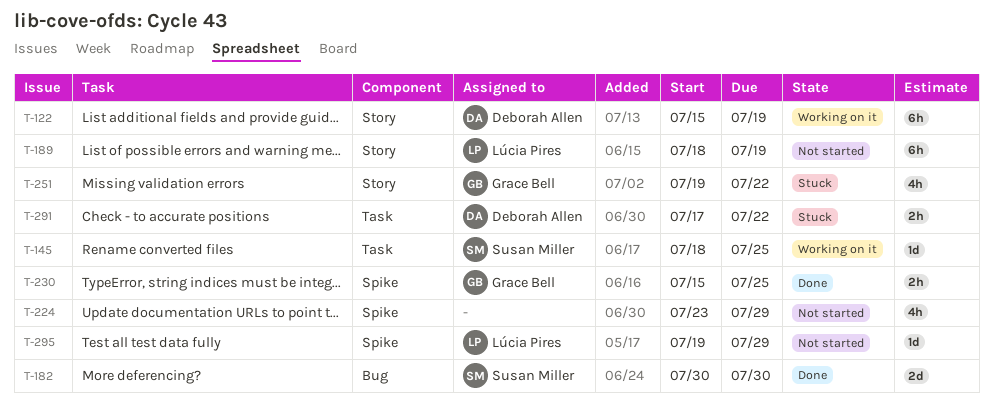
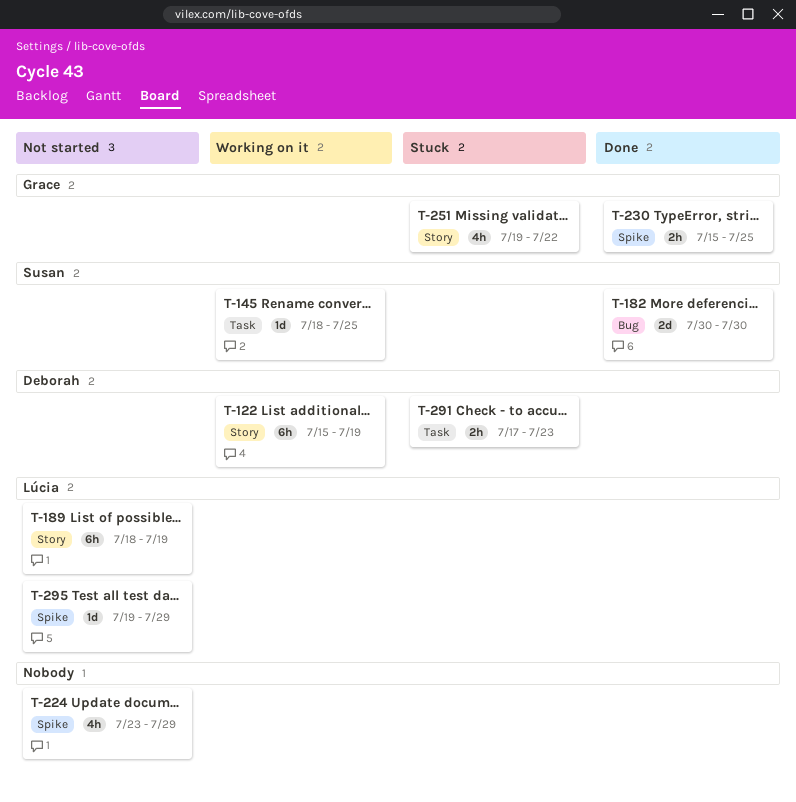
T-291, due: Jul 22 -> Jul 23

